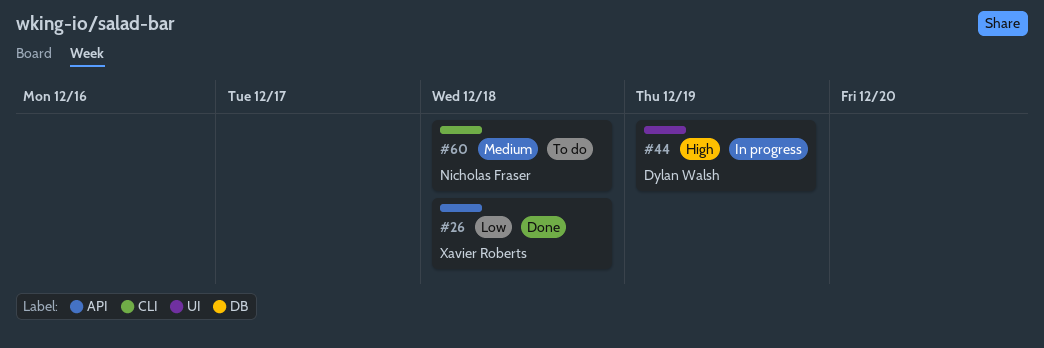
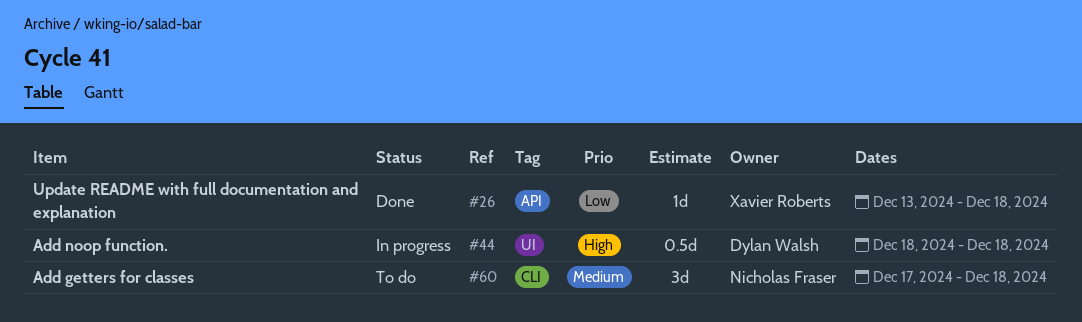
#44, due: Dec 19 -> Dec 18

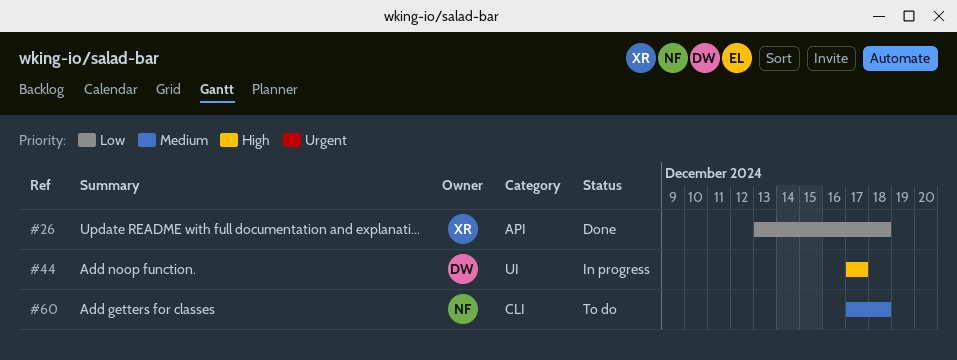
#44, start: Dec 18 -> Dec 17
#44, due: Dec 18 -> Dec 17

